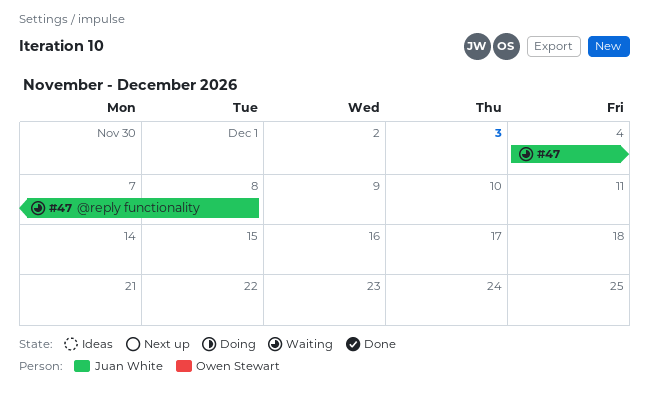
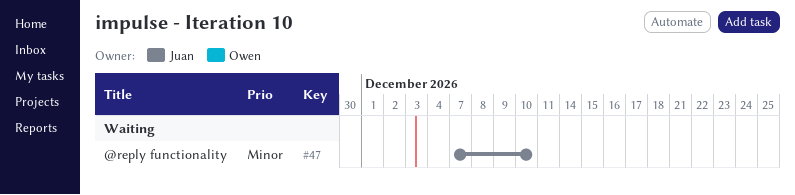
#47, start: Dec 4 -> Dec 7
#47, due: Dec 8 -> Dec 10

